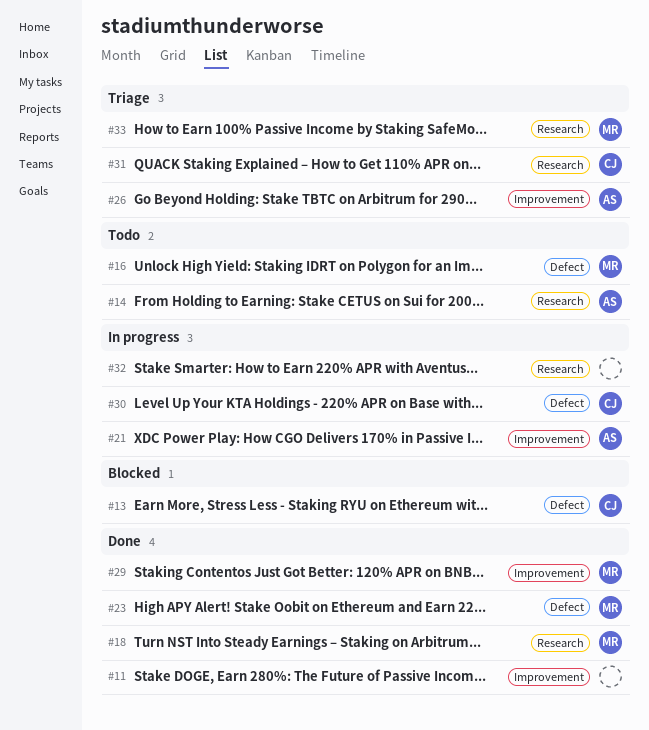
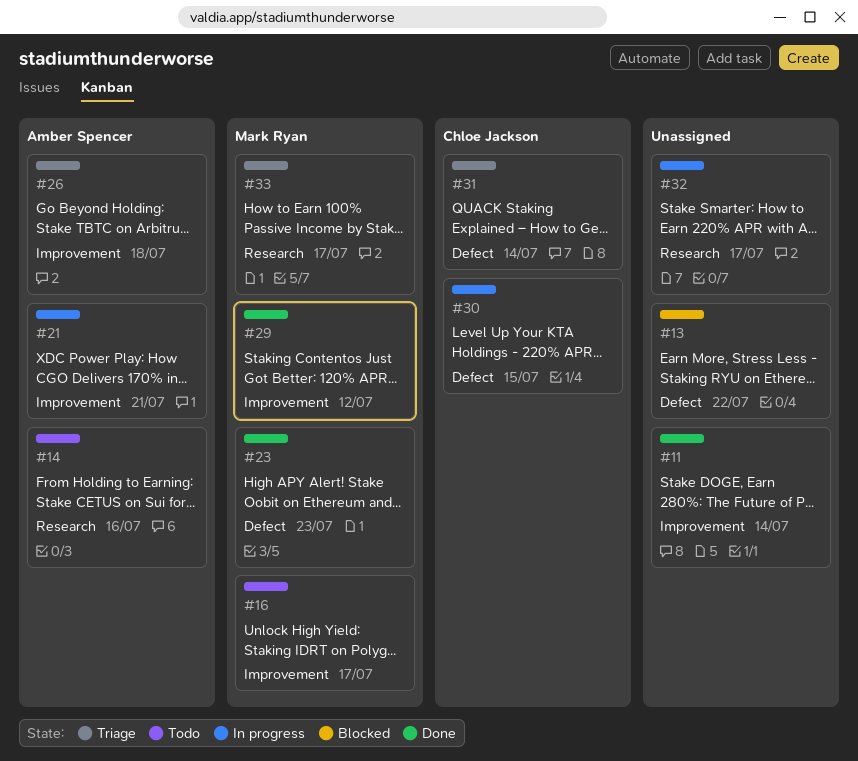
#13, owner: Chloe Jackson -> none
#16, label: Defect -> Improvement
#18: present -> none
#31, label: Research -> Defect

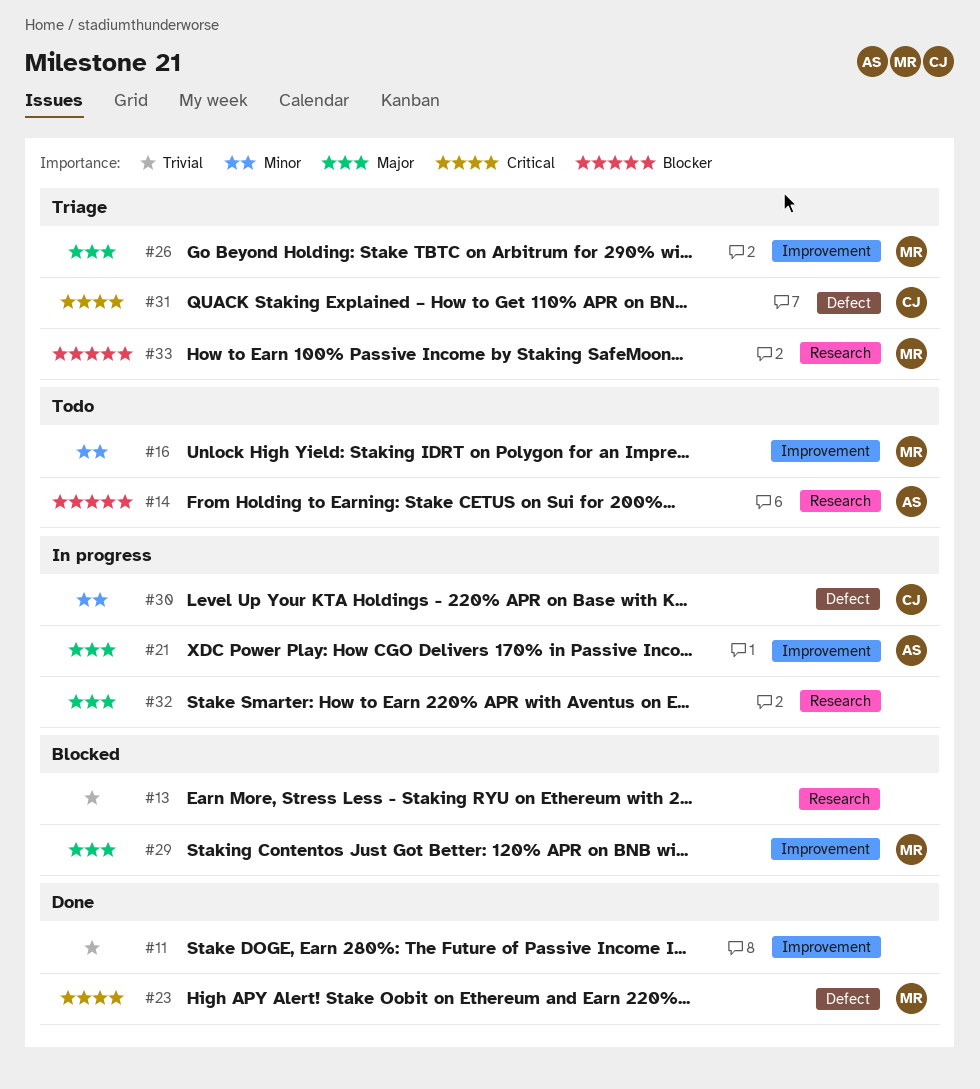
#13, label: Defect -> Research
#26, owner: Amber Spencer -> Mark Ryan
#29, status: Done -> Blocked

